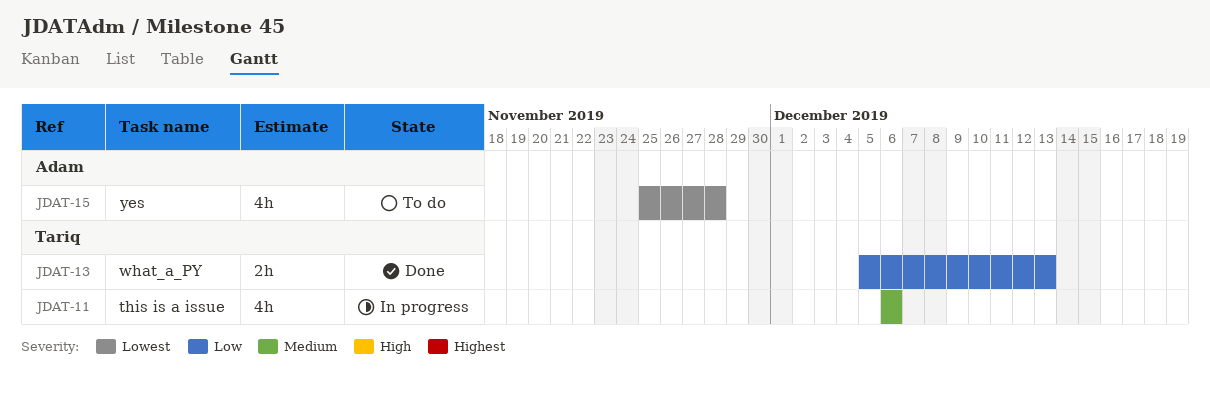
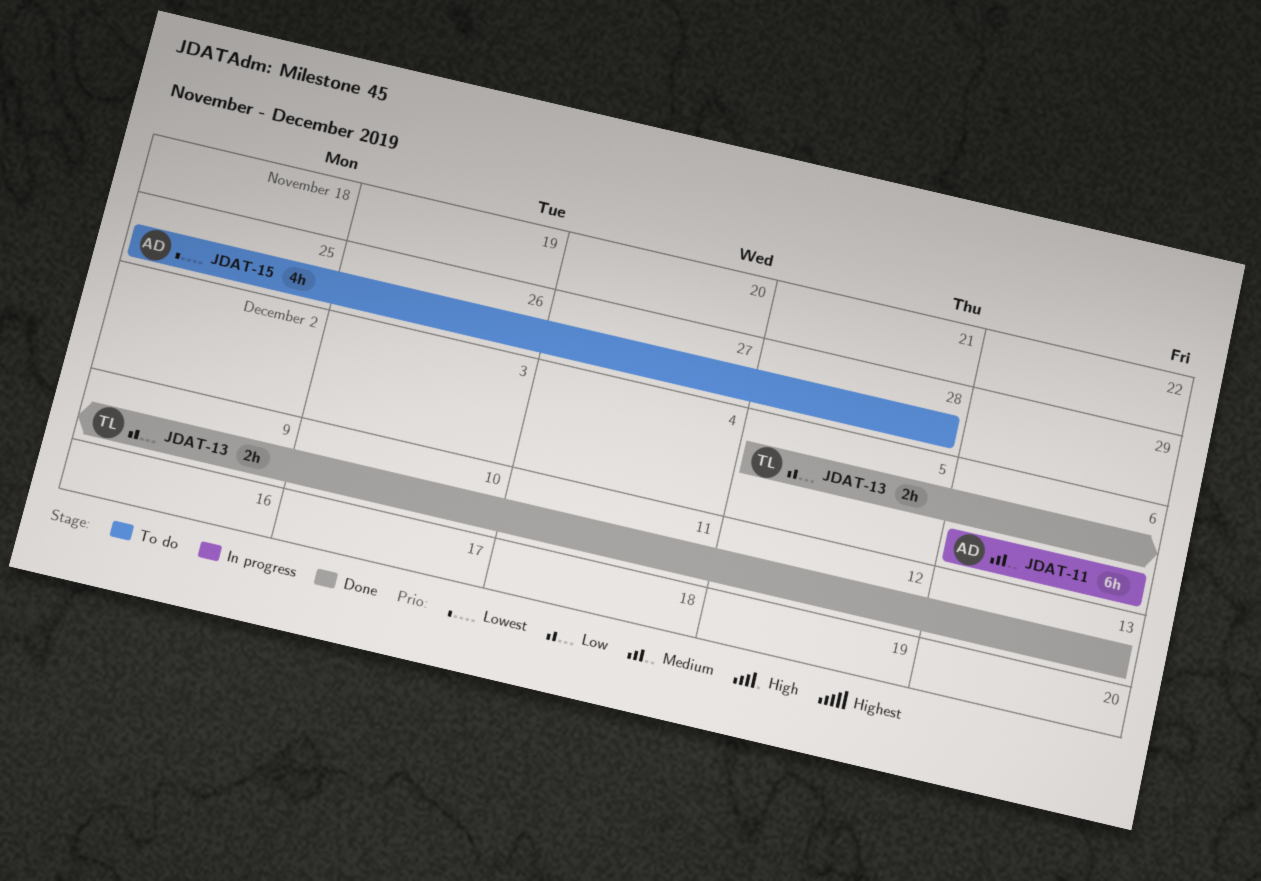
JDAT-11, owner: Tariq -> Adam
JDAT-11, estimate: 4h -> 6h

